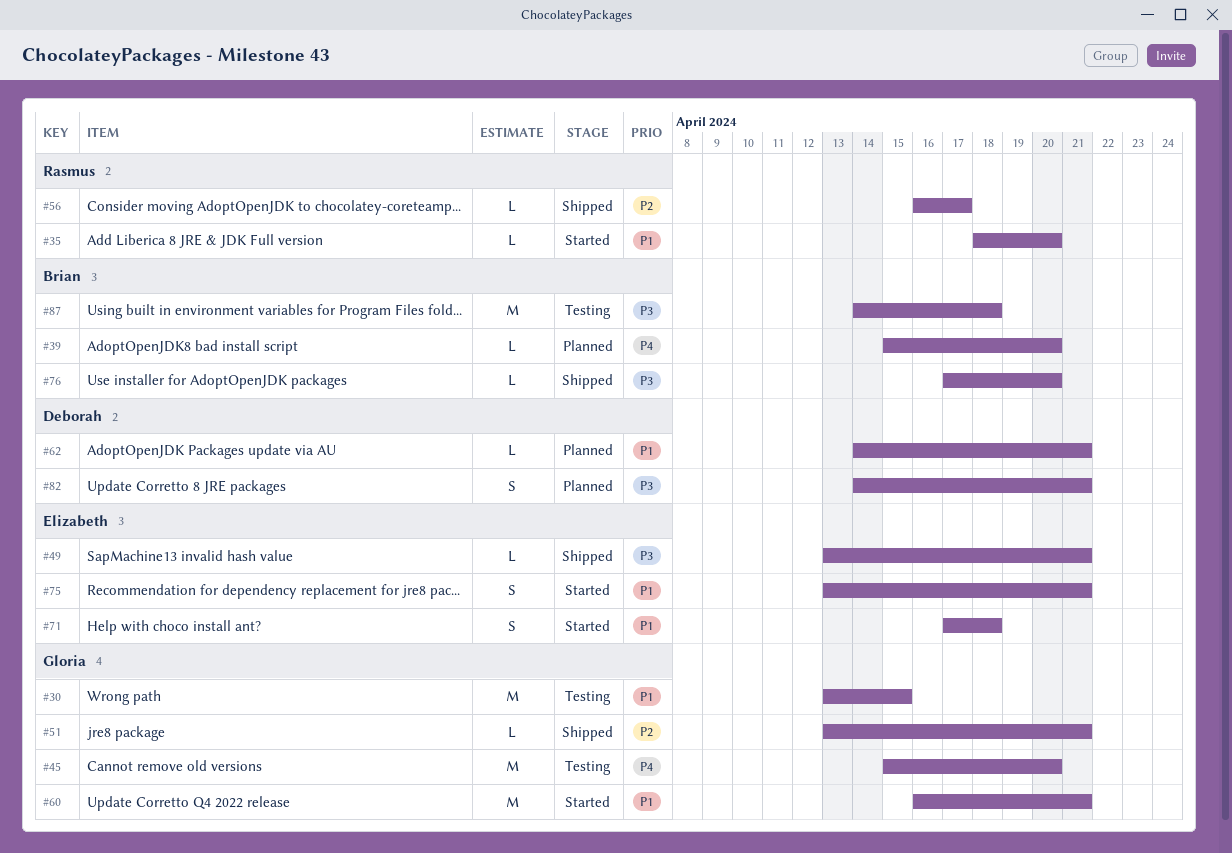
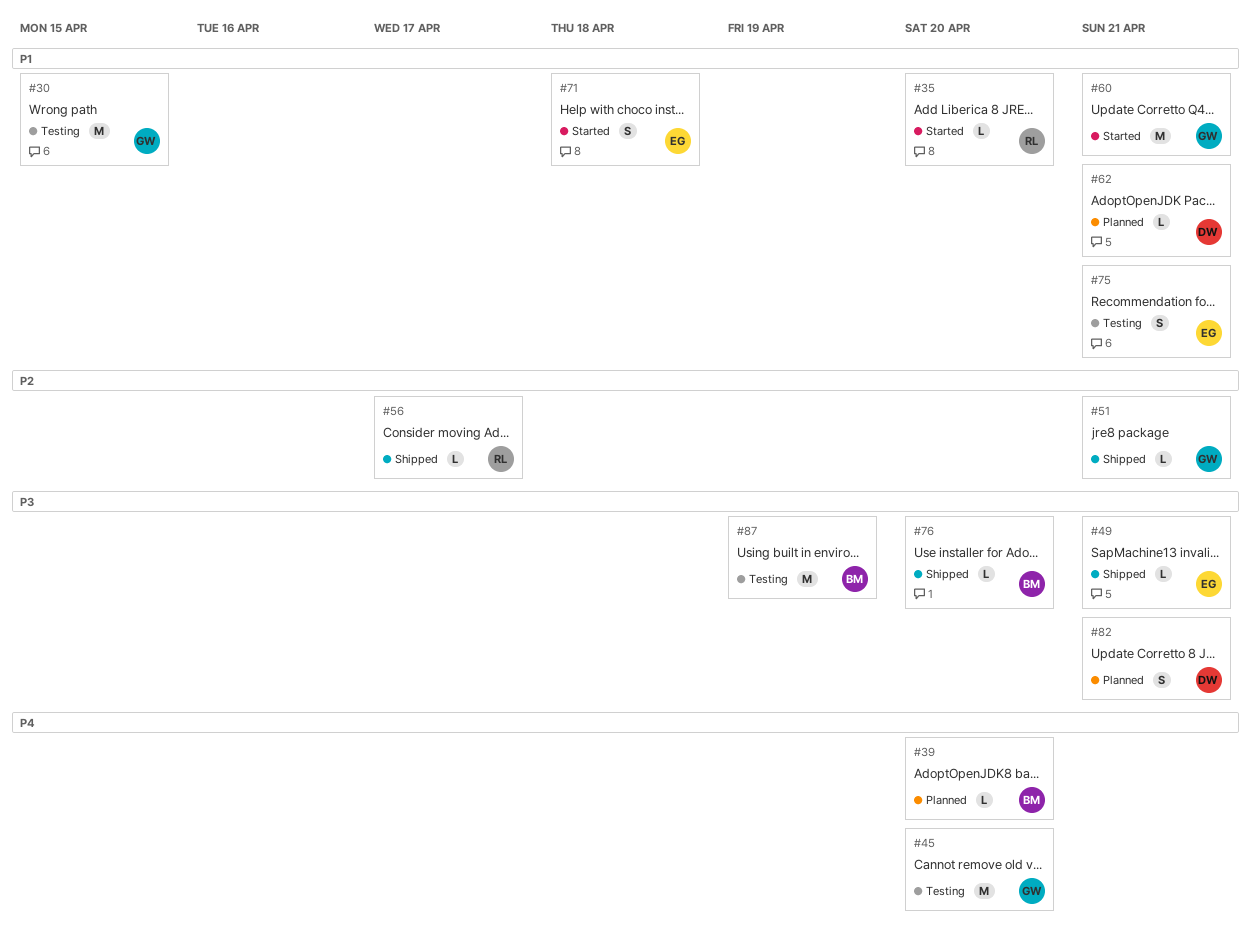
#75, status: Started -> Testing
#87, due: Apr 18 -> Apr 19

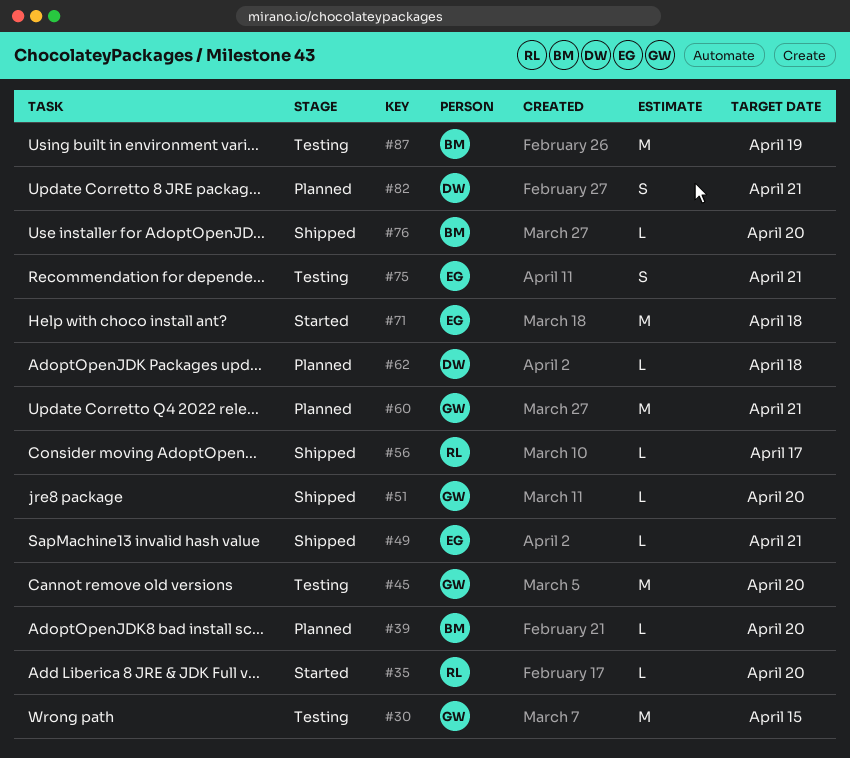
#51, due: Apr 21 -> Apr 20
#60, status: Started -> Planned
#62, due: Apr 21 -> Apr 18
#71, estimate: S -> M

